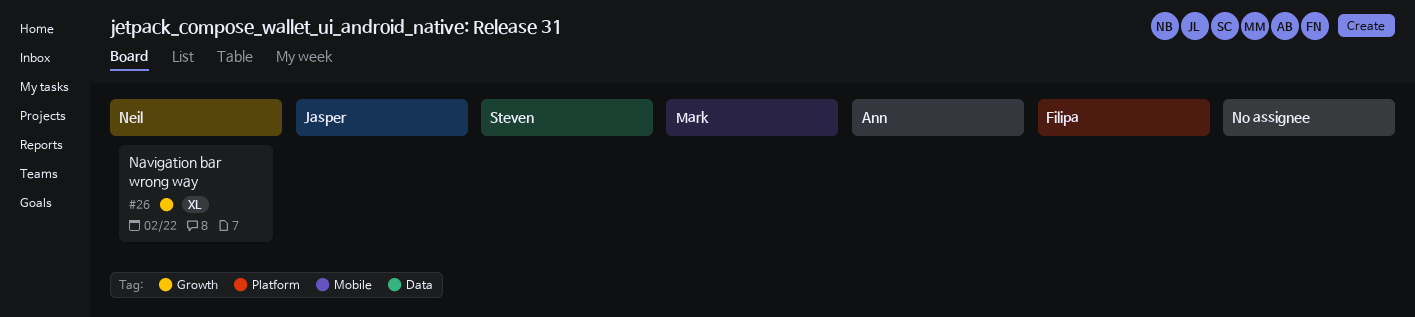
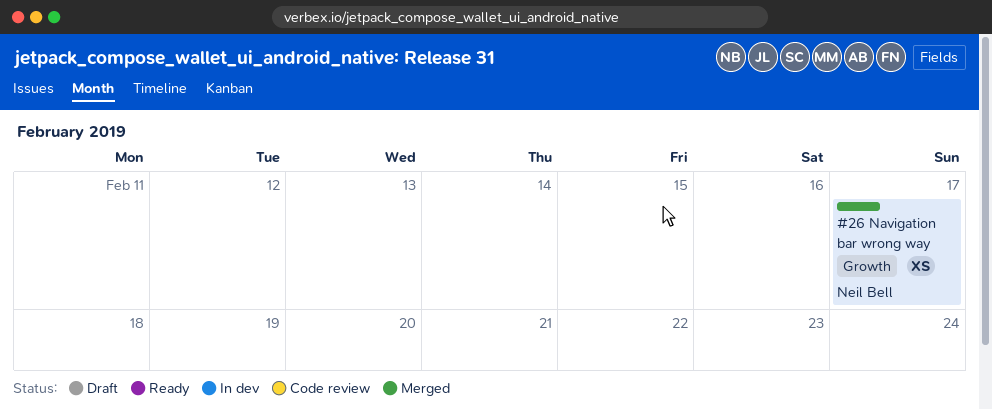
#26, estimate: XL -> XS
#26, due: Feb 22 -> Feb 17

